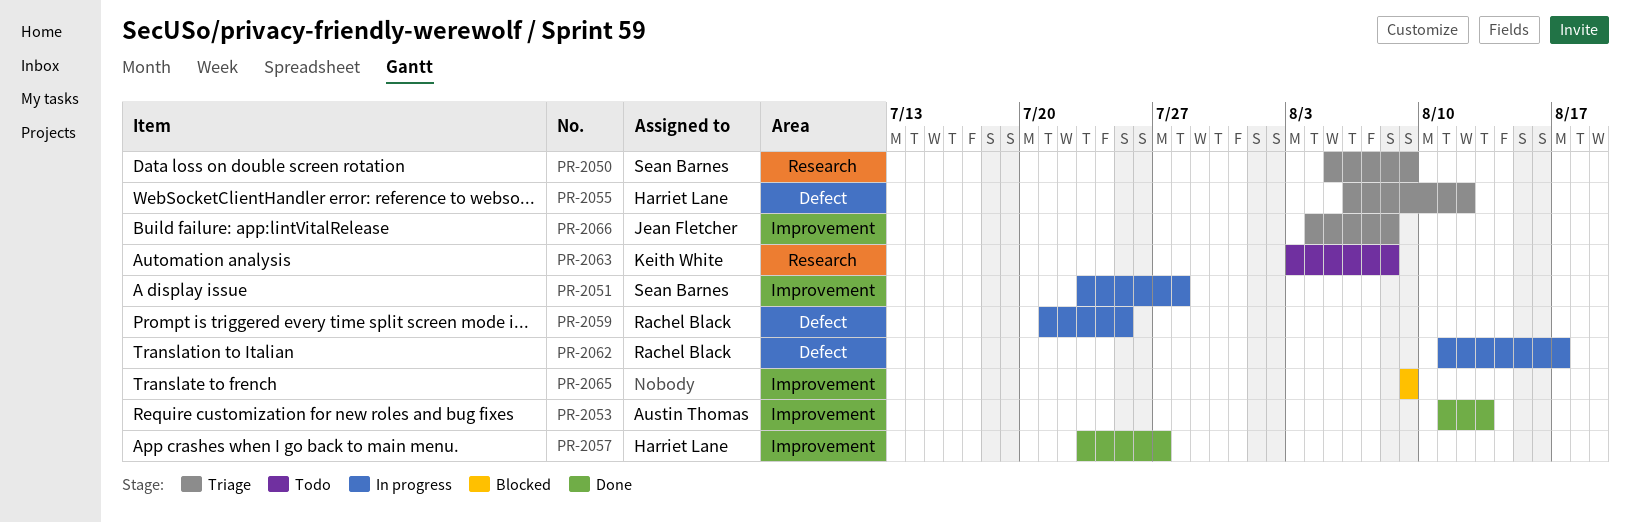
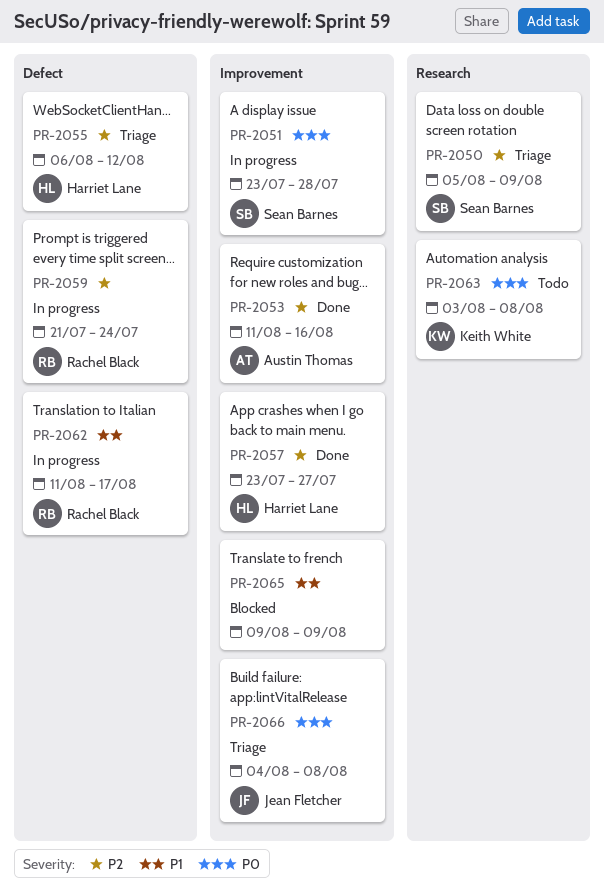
PR-2053, due: Aug 13 -> Aug 16
PR-2059, due: Jul 25 -> Jul 24

